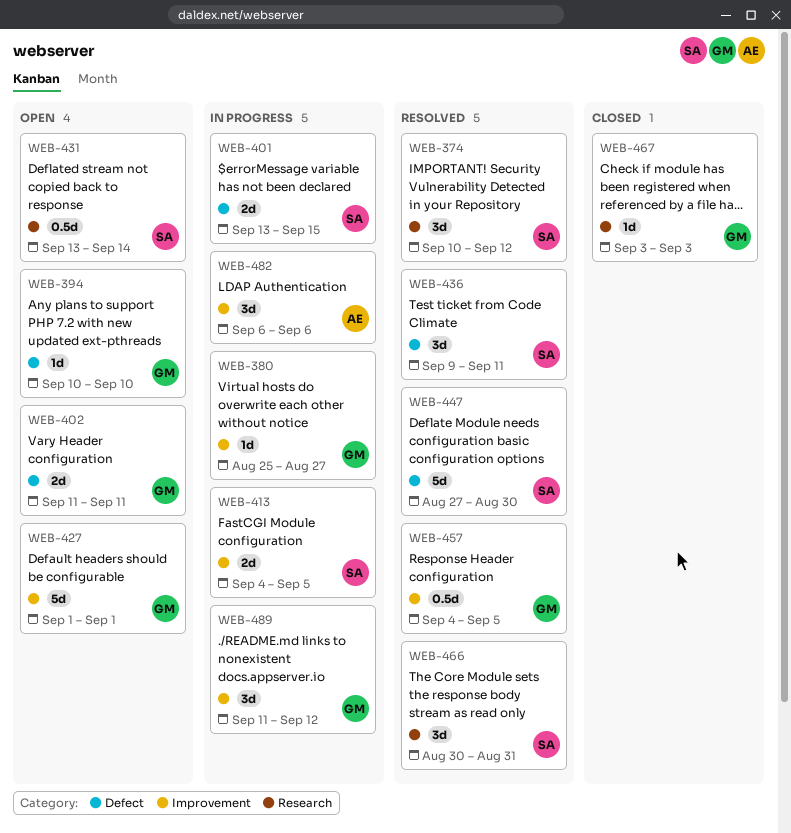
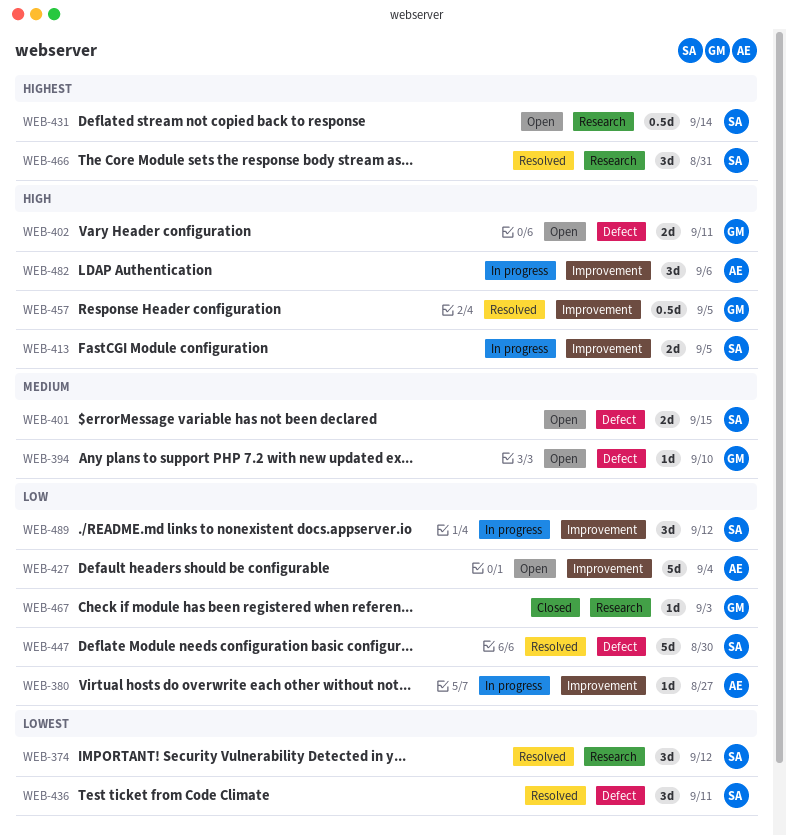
WEB-380, owner: GM -> AE
WEB-401, status: In progress -> Open
WEB-427, owner: GM -> AE
WEB-427, due: Sep 1 -> Sep 4
WEB-489, owner: GM -> SA

